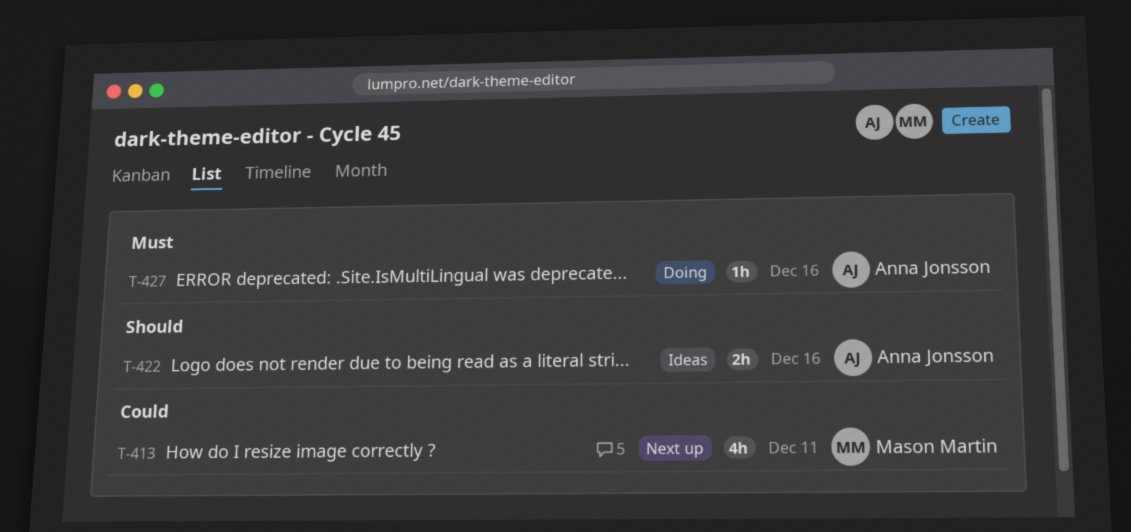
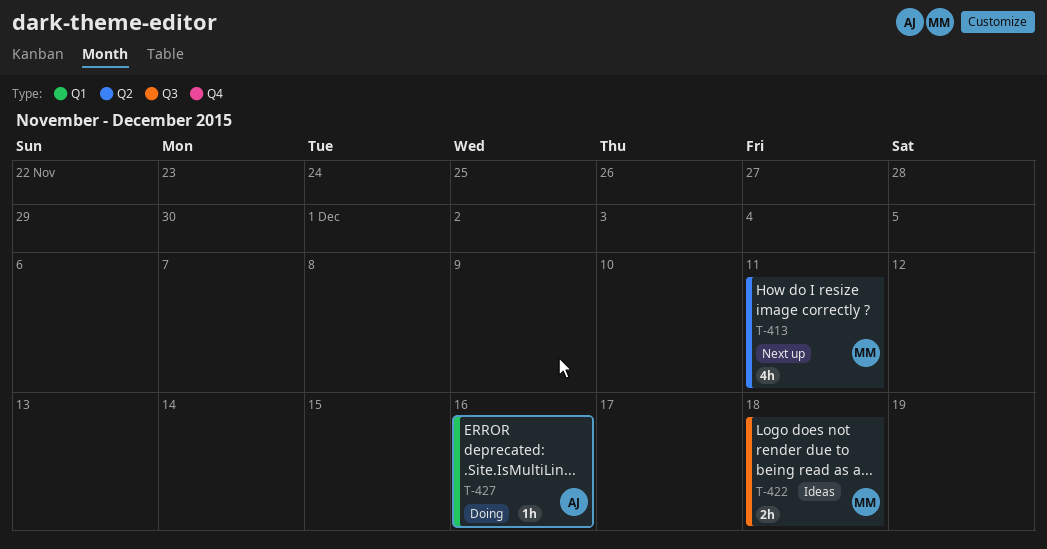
T-422, owner: Anna Jonsson -> Mason Martin
T-422, due: Dec 16 -> Dec 18

